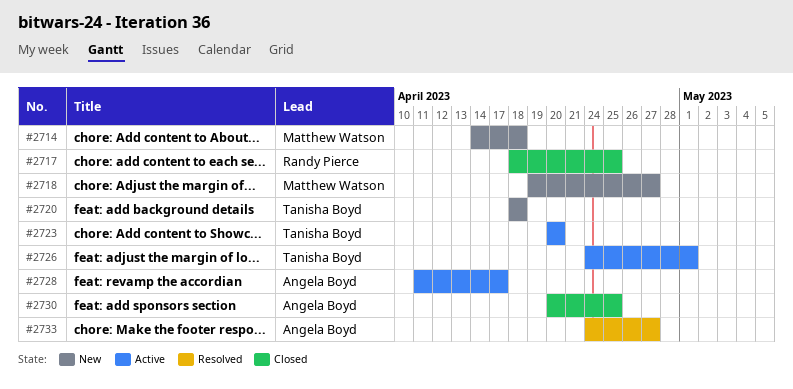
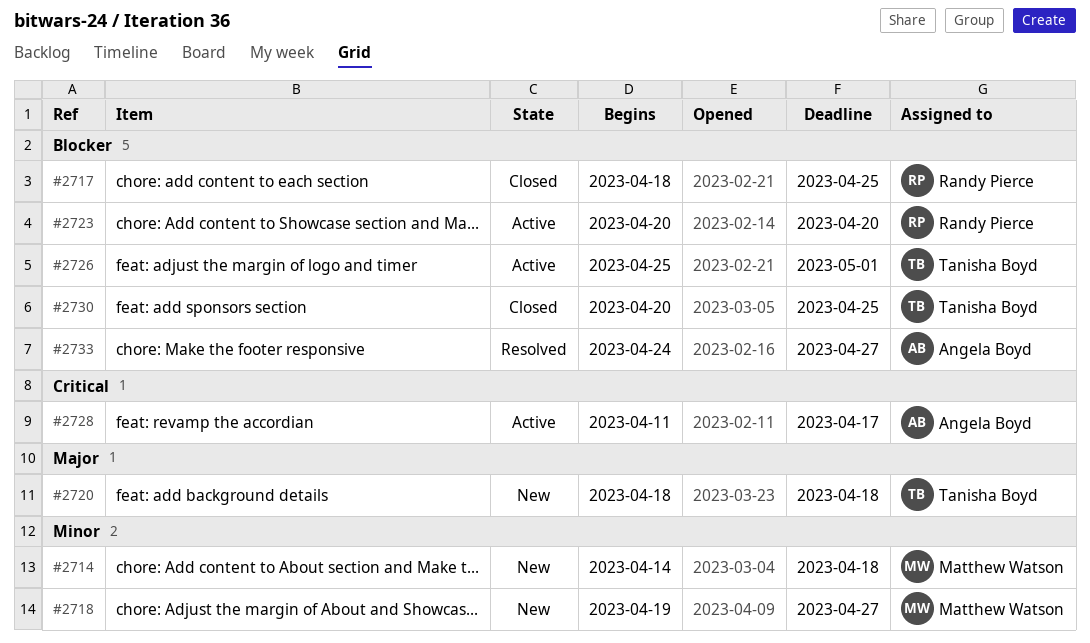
#2723, owner: Tanisha Boyd -> Randy Pierce
#2726, start: Apr 24 -> Apr 25
#2730, owner: Angela Boyd -> Tanisha Boyd

